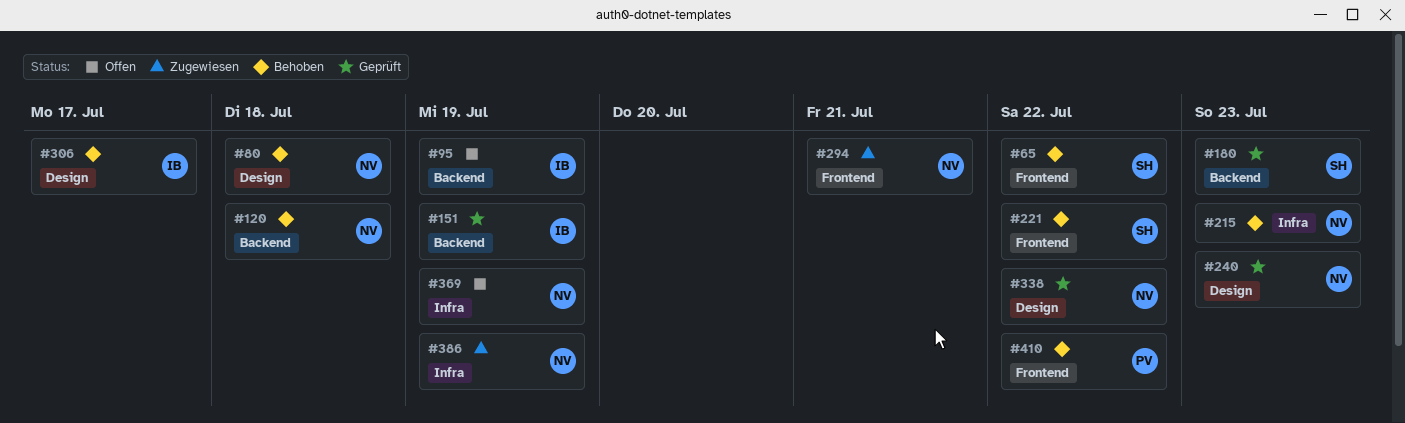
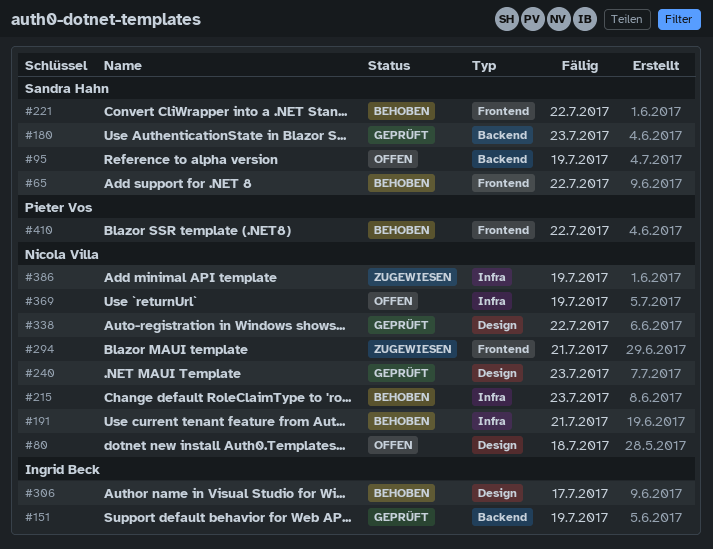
#80, status: Behoben -> Offen
#95, owner: Ingrid Beck -> Sandra Hahn
#120: present -> none
#191: none -> present

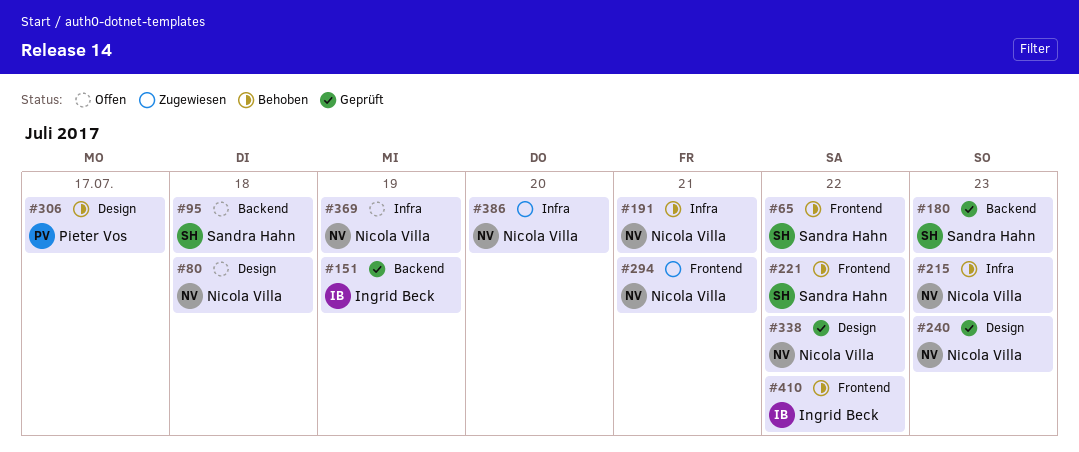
#95, due: Jul 19 -> Jul 18
#306, owner: Ingrid Beck -> Pieter Vos
#386, due: Jul 19 -> Jul 20
#410, owner: Pieter Vos -> Ingrid Beck

